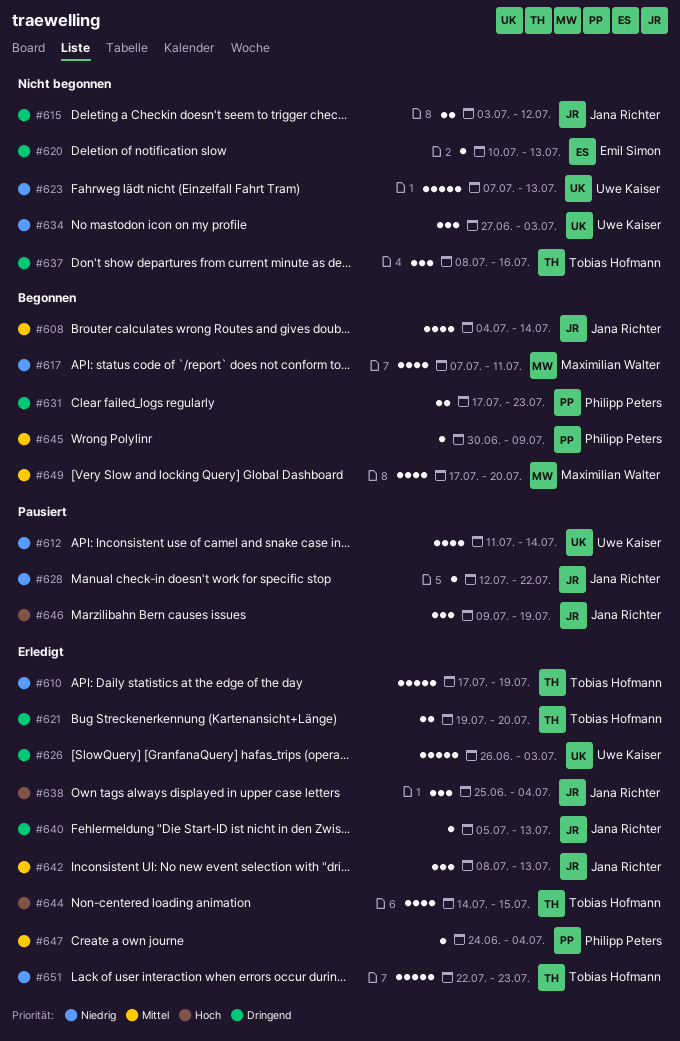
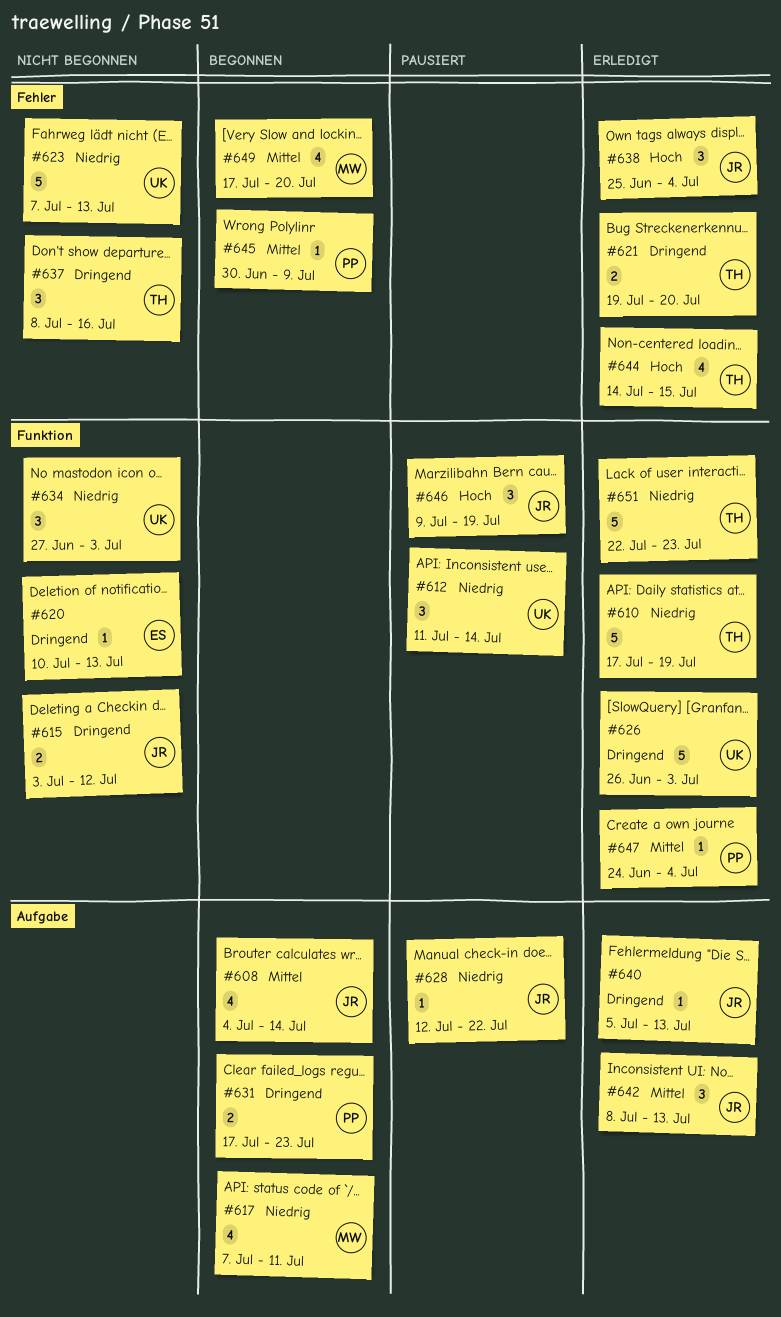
#612, estimate: 4 -> 3

